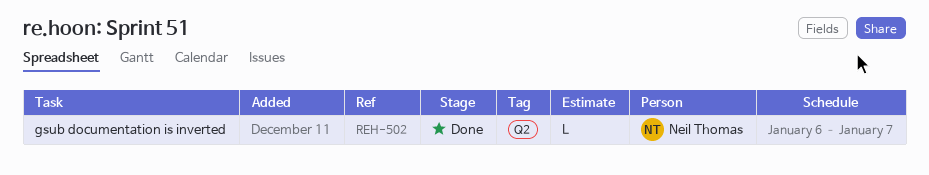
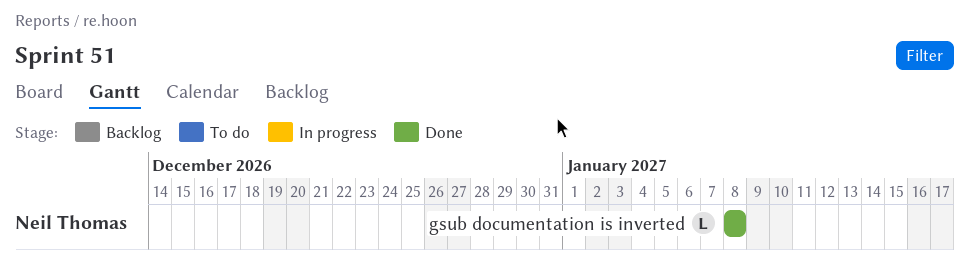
gsub documentation is inverted, start: Jan 6 -> Jan 8
gsub documentation is inverted, due: Jan 7 -> Jan 8

